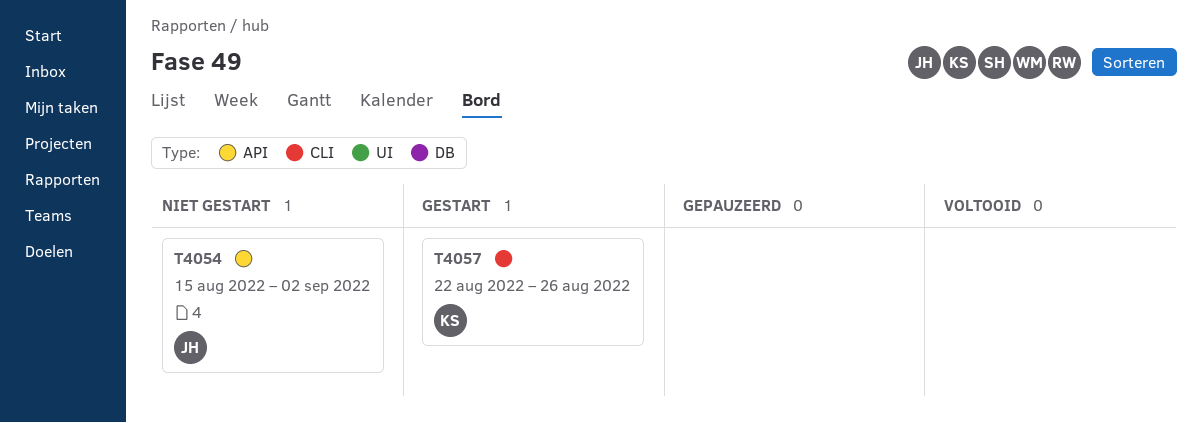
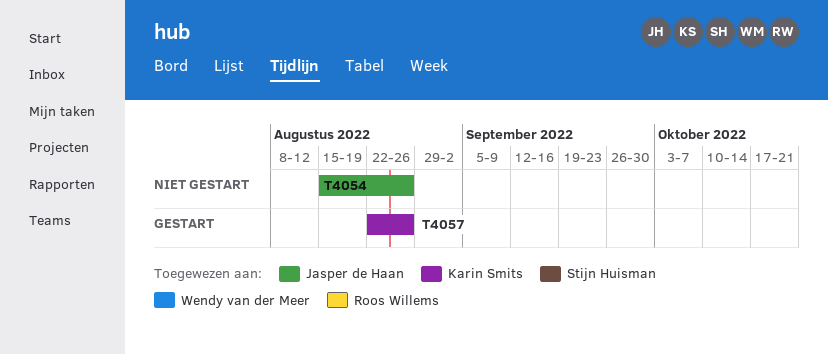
T4054, due: Sep 2 -> Aug 26

